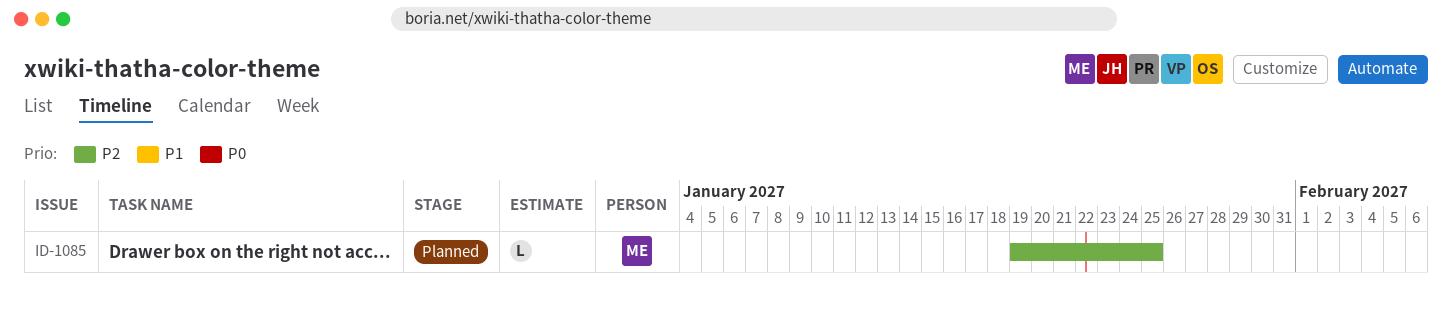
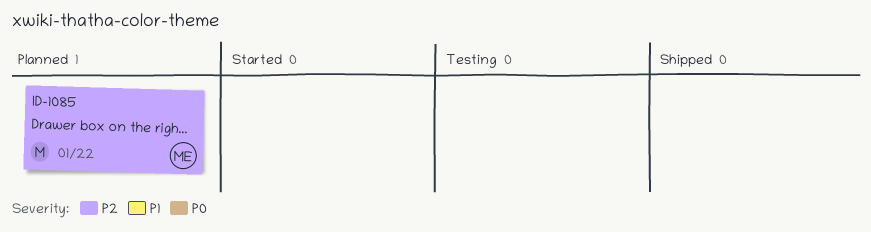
ID-1085, estimate: L -> M
ID-1085, due: Jan 25 -> Jan 22

